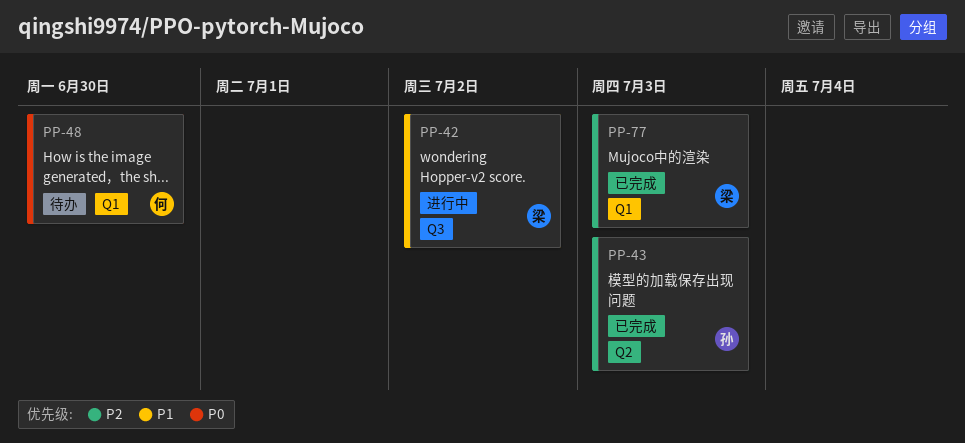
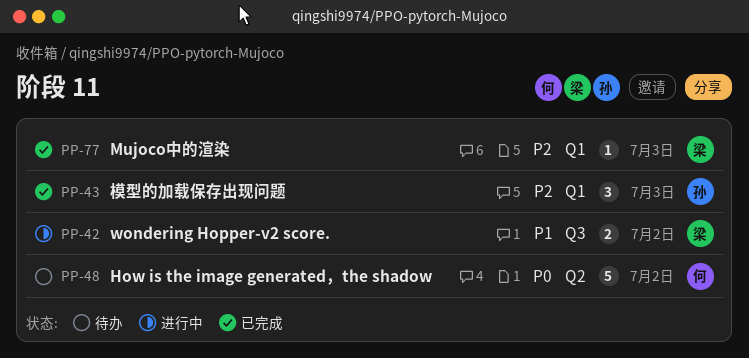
PP-43, label: Q2 -> Q1
PP-48, label: Q1 -> Q2
PP-48, due: Jun 30 -> Jul 2

